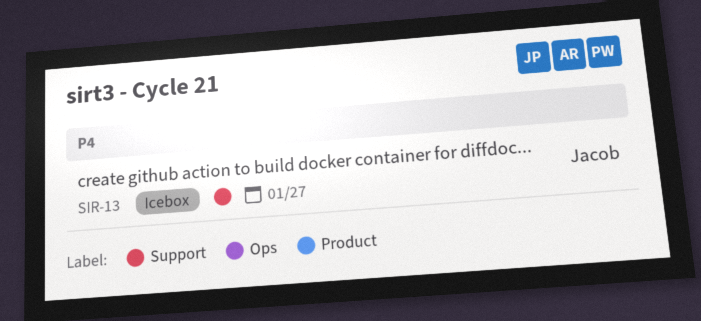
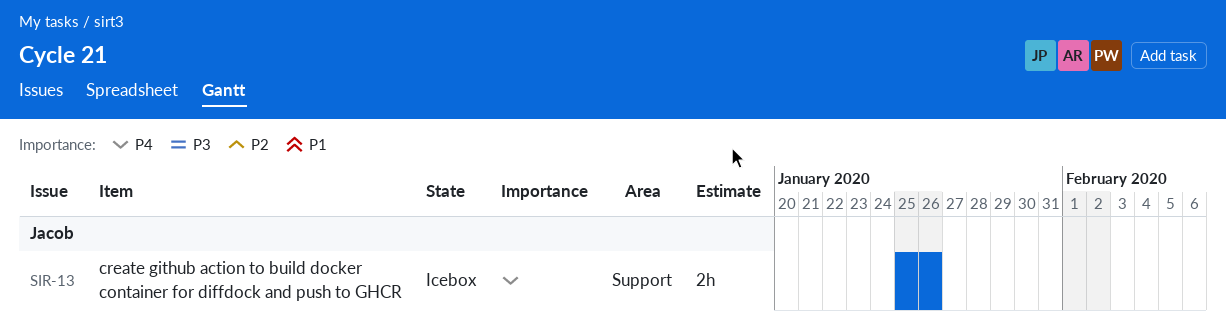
SIR-13, due: Jan 27 -> Jan 26

